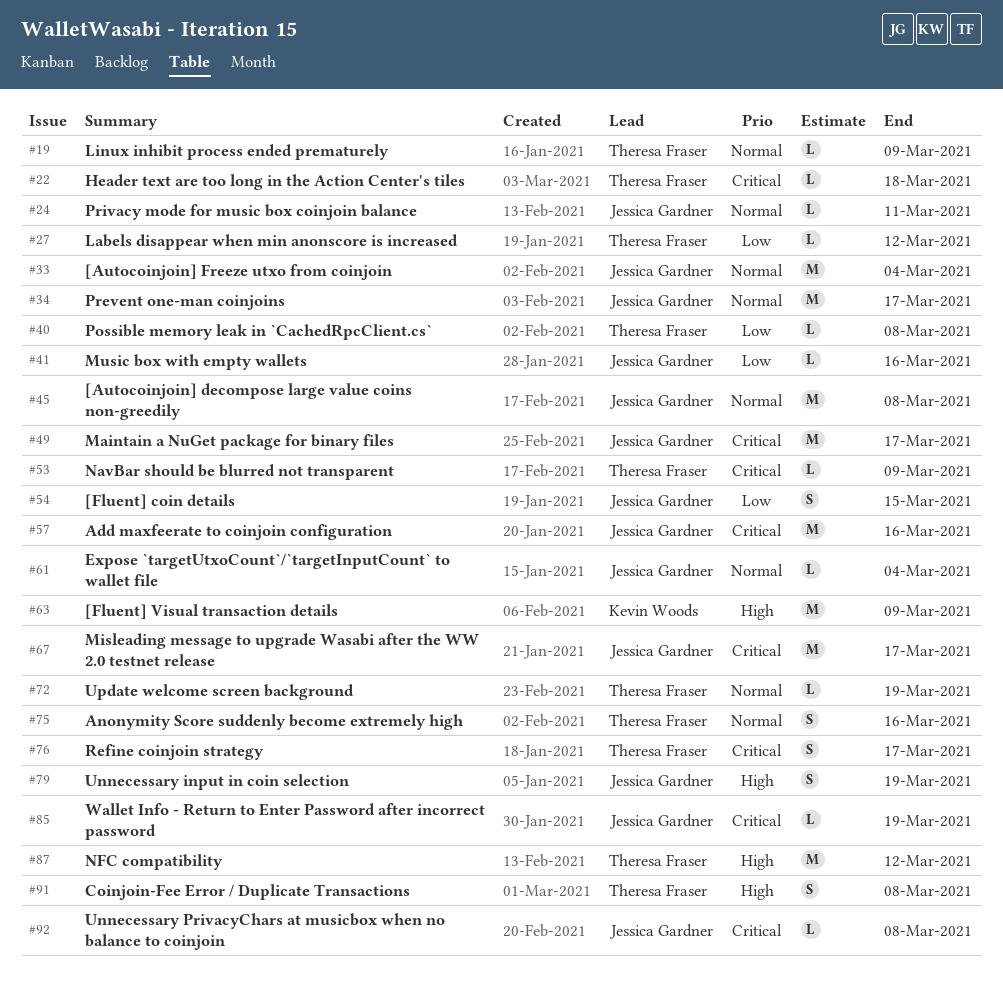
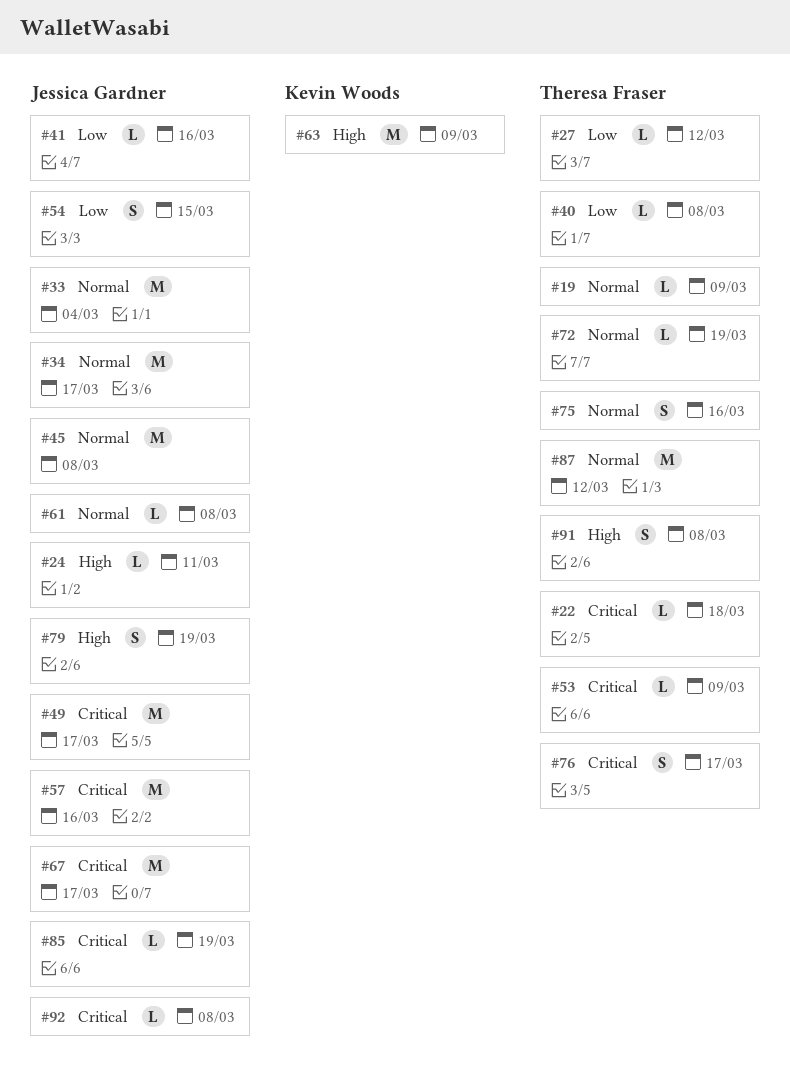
#24, priority: Normal -> High
#61, due: Mar 4 -> Mar 8
#87, priority: High -> Normal

